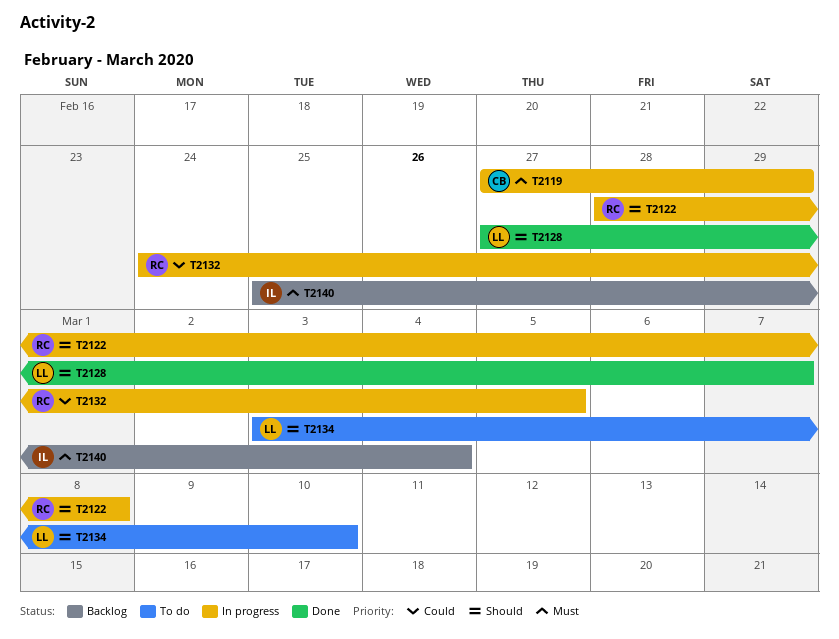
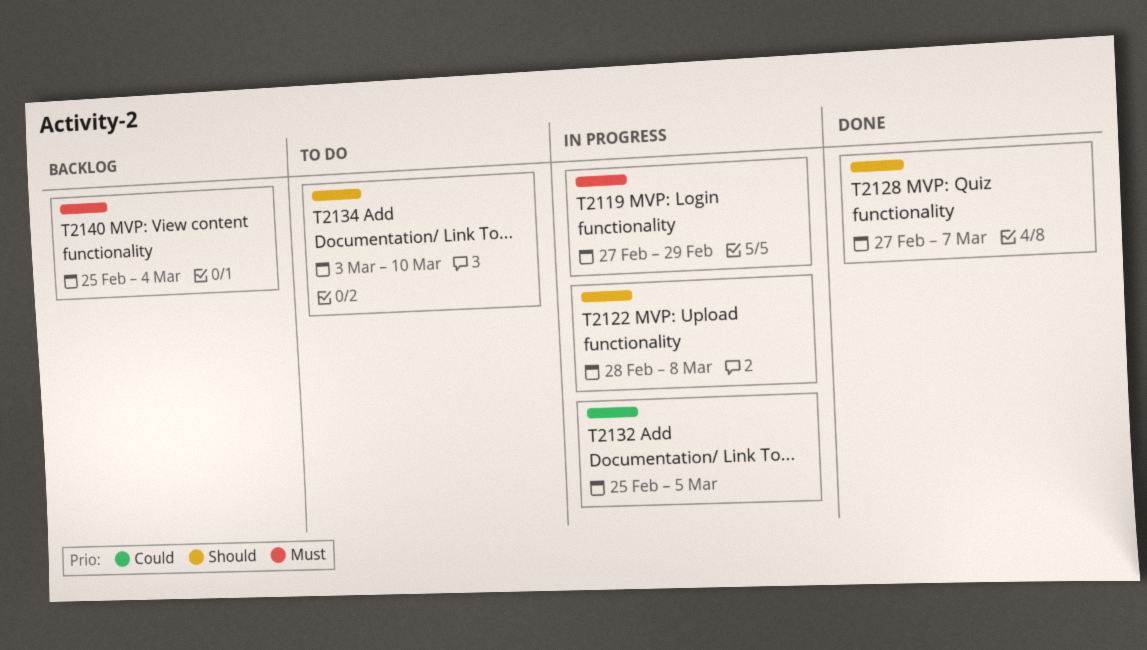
T2132, start: Feb 24 -> Feb 25

